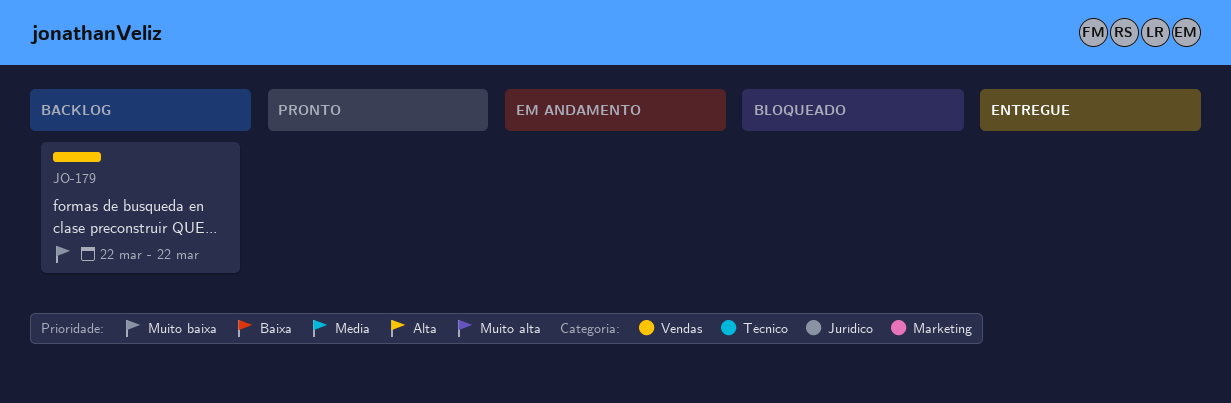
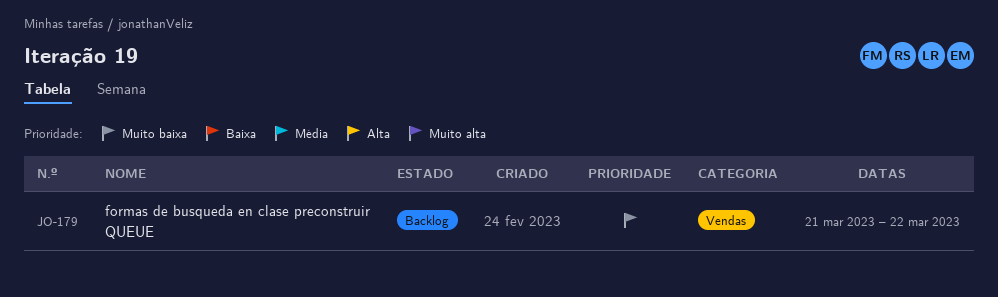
JO-179, start: Mar 22 -> Mar 21

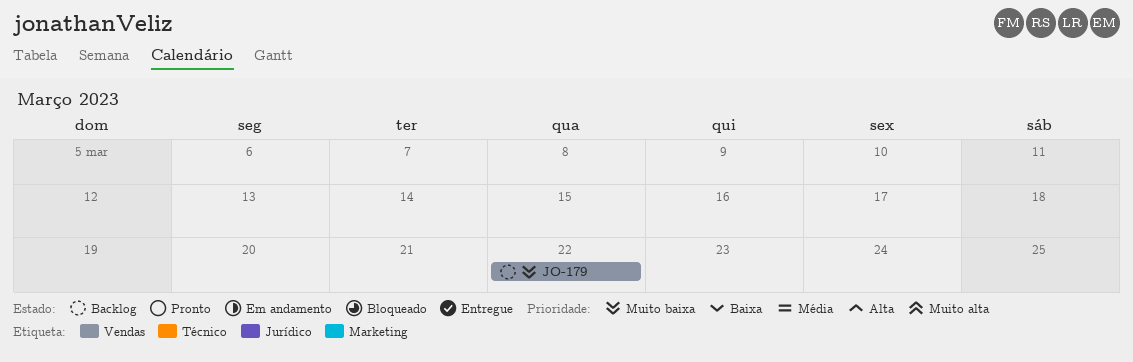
JO-179, start: Mar 21 -> Mar 22

